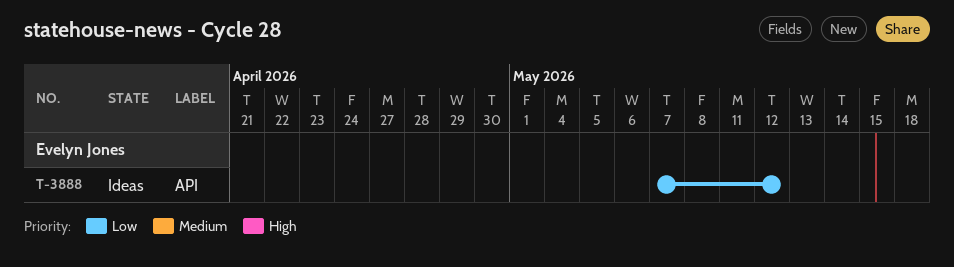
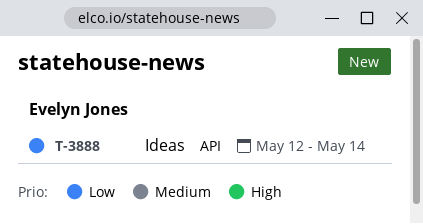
T-3888, start: May 7 -> May 12
T-3888, due: May 12 -> May 14

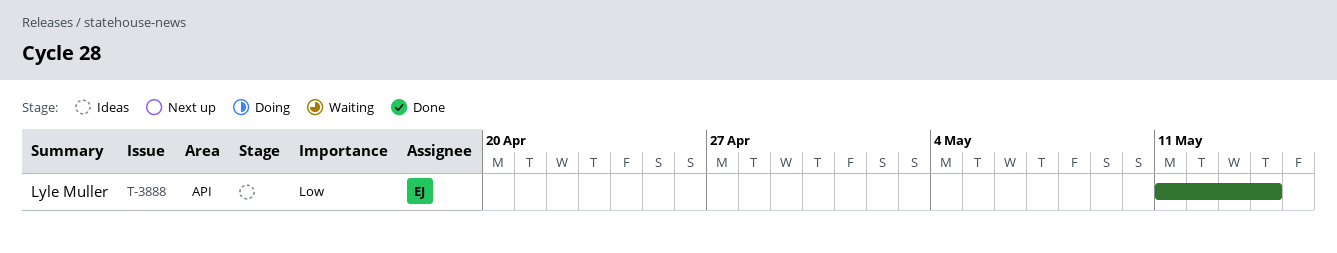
T-3888, start: May 12 -> May 11

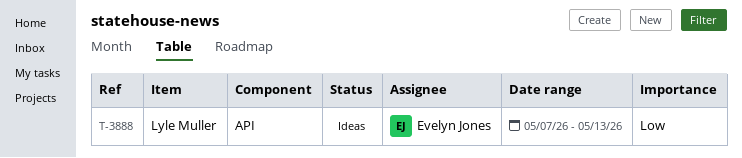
T-3888, start: May 11 -> May 7
T-3888, due: May 14 -> May 13

